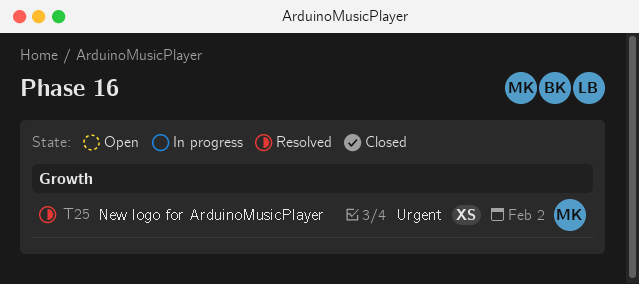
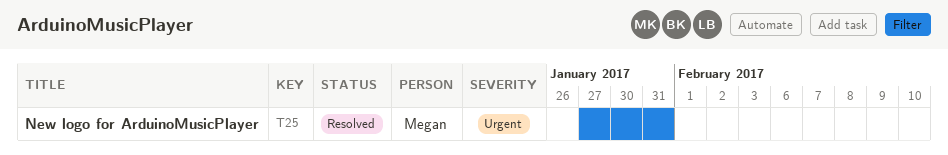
T25, due: Feb 2 -> Jan 31

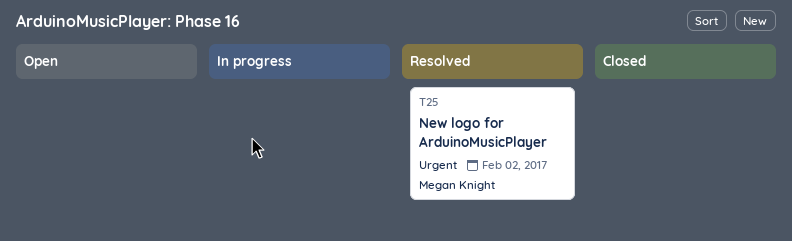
T25, due: Jan 31 -> Feb 2

